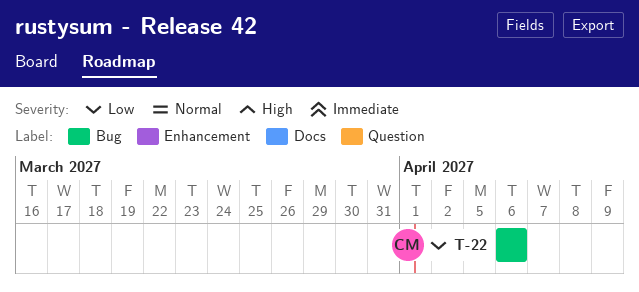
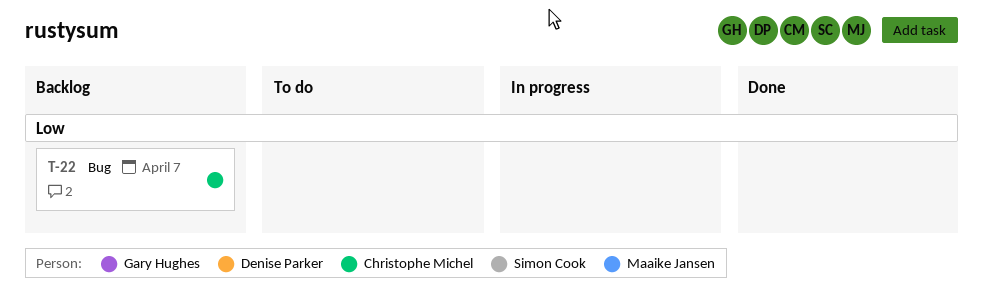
T-22, due: Apr 6 -> Apr 7

